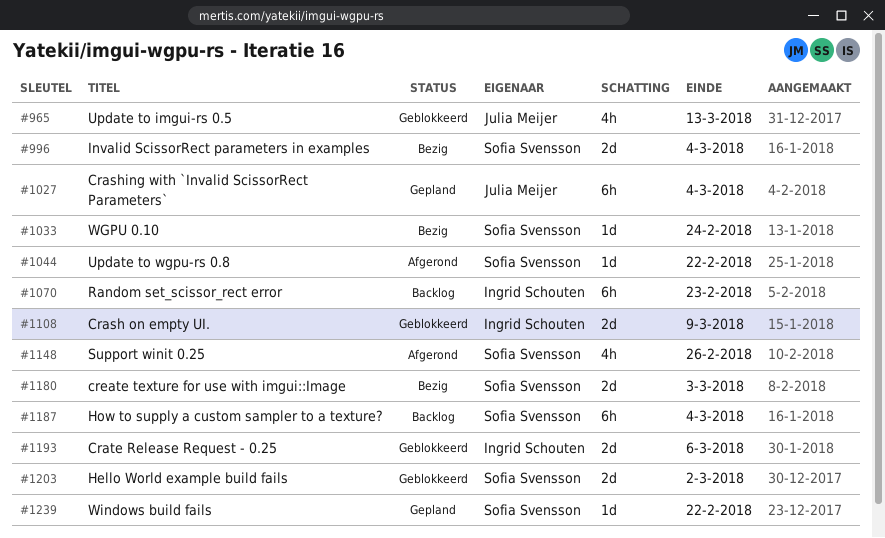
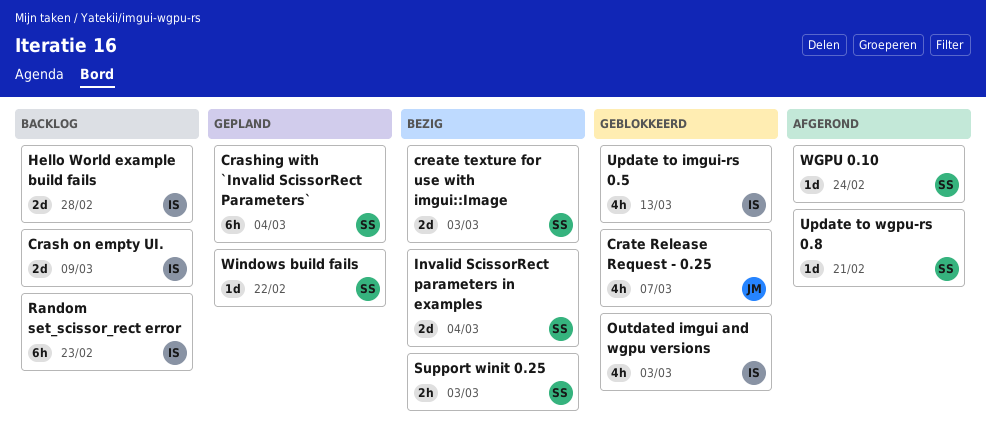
Crash on empty UI., status: Geblokkeerd -> Backlog
Crashing with `Invalid ScissorRect Parameters`, owner: Julia Meijer -> Sofia Svensson
Crate Release Request - 0.25, owner: Ingrid Schouten -> Julia Meijer
Crate Release Request - 0.25, estimate: 2d -> 4h
Crate Release Request - 0.25, due: Mar 6 -> Mar 7
Hello World example build fails, status: Geblokkeerd -> Backlog
Hello World example build fails, owner: Sofia Svensson -> Ingrid Schouten
Hello World example build fails, due: Mar 2 -> Feb 28
How to supply a custom sampler to a texture?: present -> none
Outdated imgui and wgpu versions: none -> present
Support winit 0.25, status: Afgerond -> Bezig
Support winit 0.25, estimate: 4h -> 2h
Support winit 0.25, due: Feb 26 -> Mar 3
Update to imgui-rs 0.5, owner: Julia Meijer -> Ingrid Schouten
Update to wgpu-rs 0.8, due: Feb 22 -> Feb 21
WGPU 0.10, status: Bezig -> Afgerond

